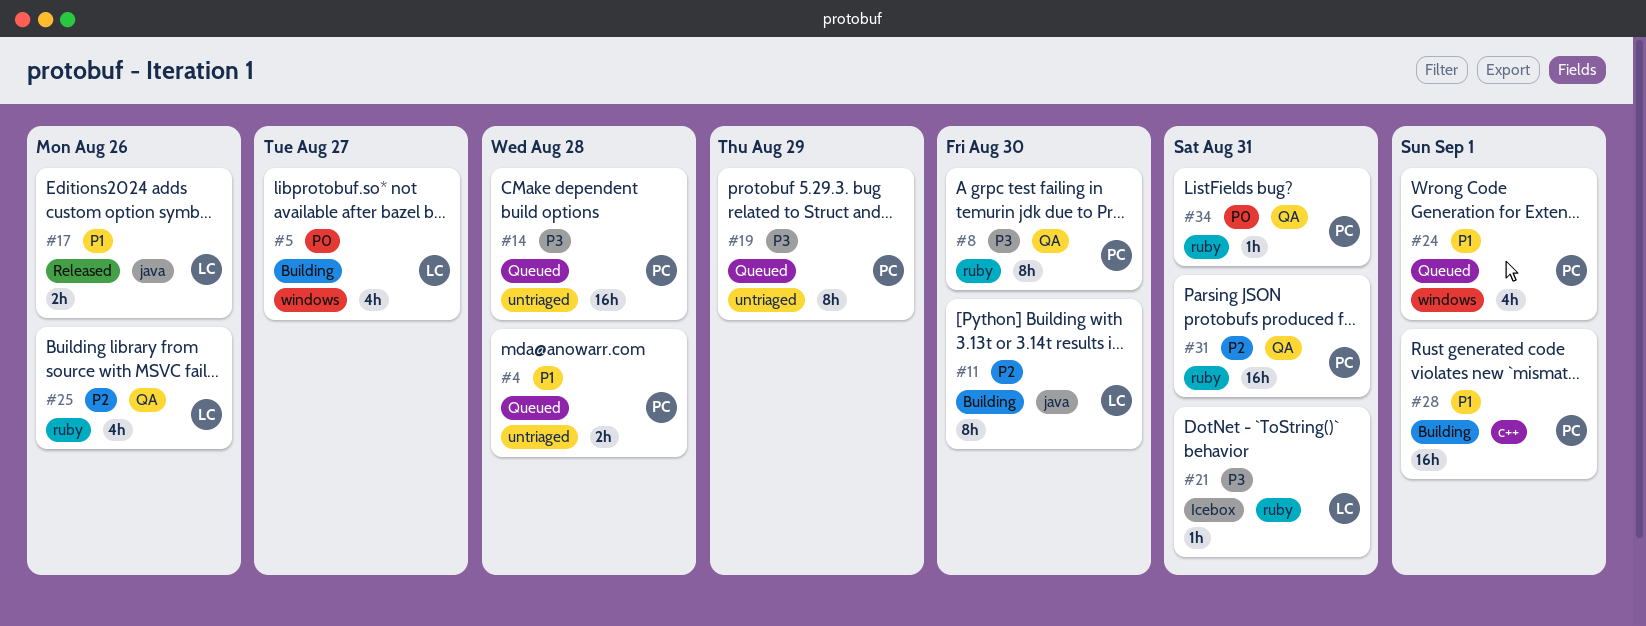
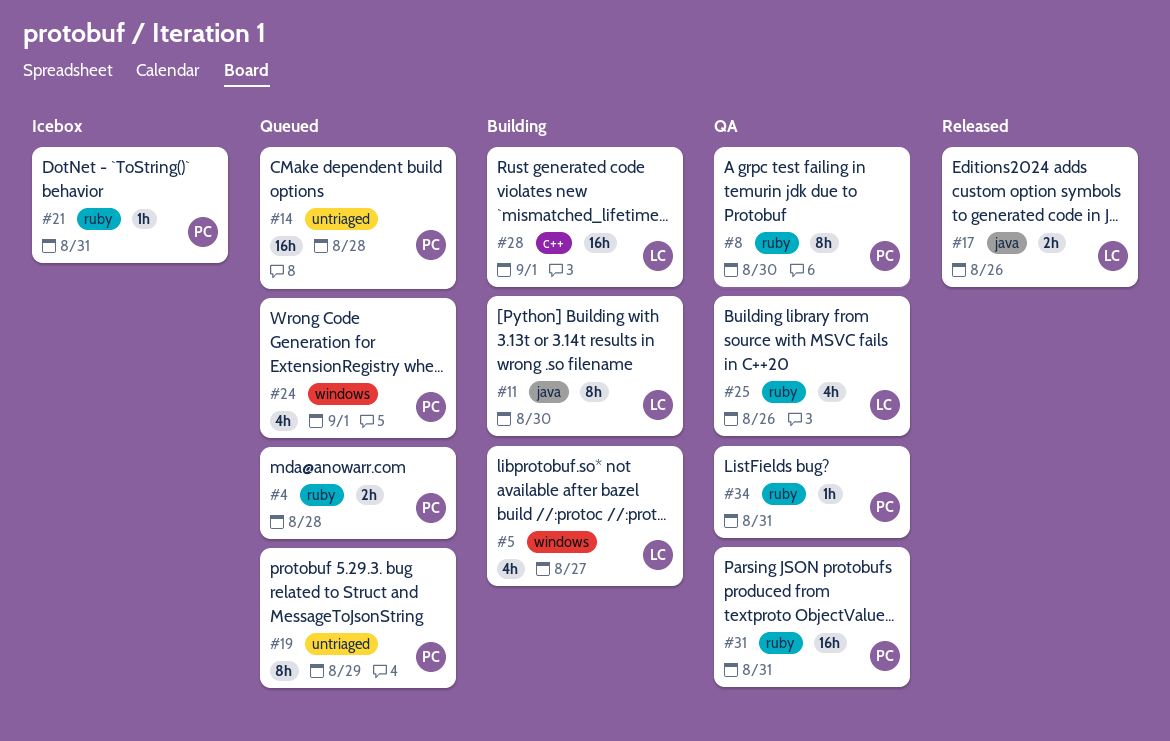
#4, label: untriaged -> ruby
#21, owner: LC -> PC
#28, owner: PC -> LC

